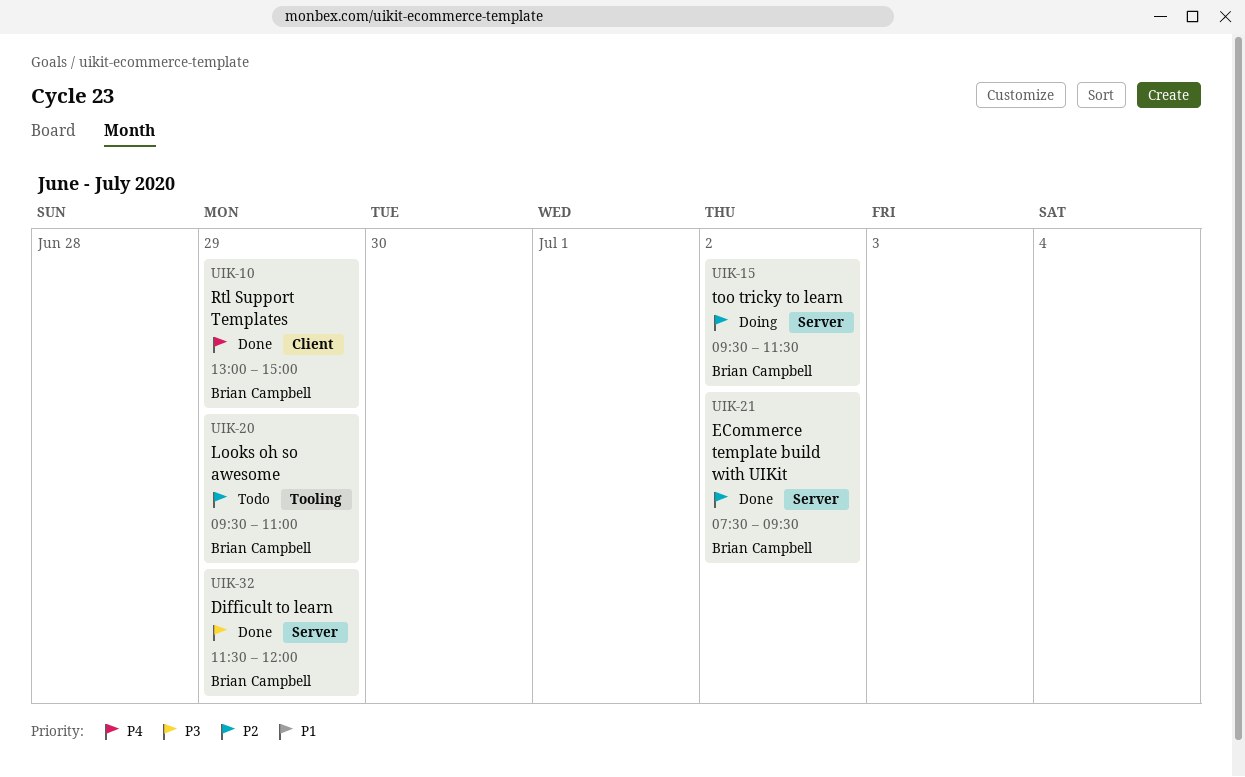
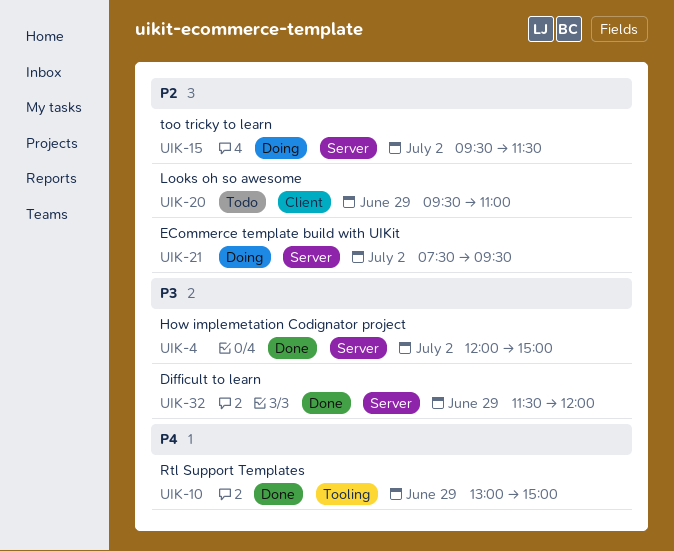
UIK-4: none -> present
UIK-10, label: Client -> Tooling
UIK-20, label: Tooling -> Client
UIK-21, status: Done -> Doing

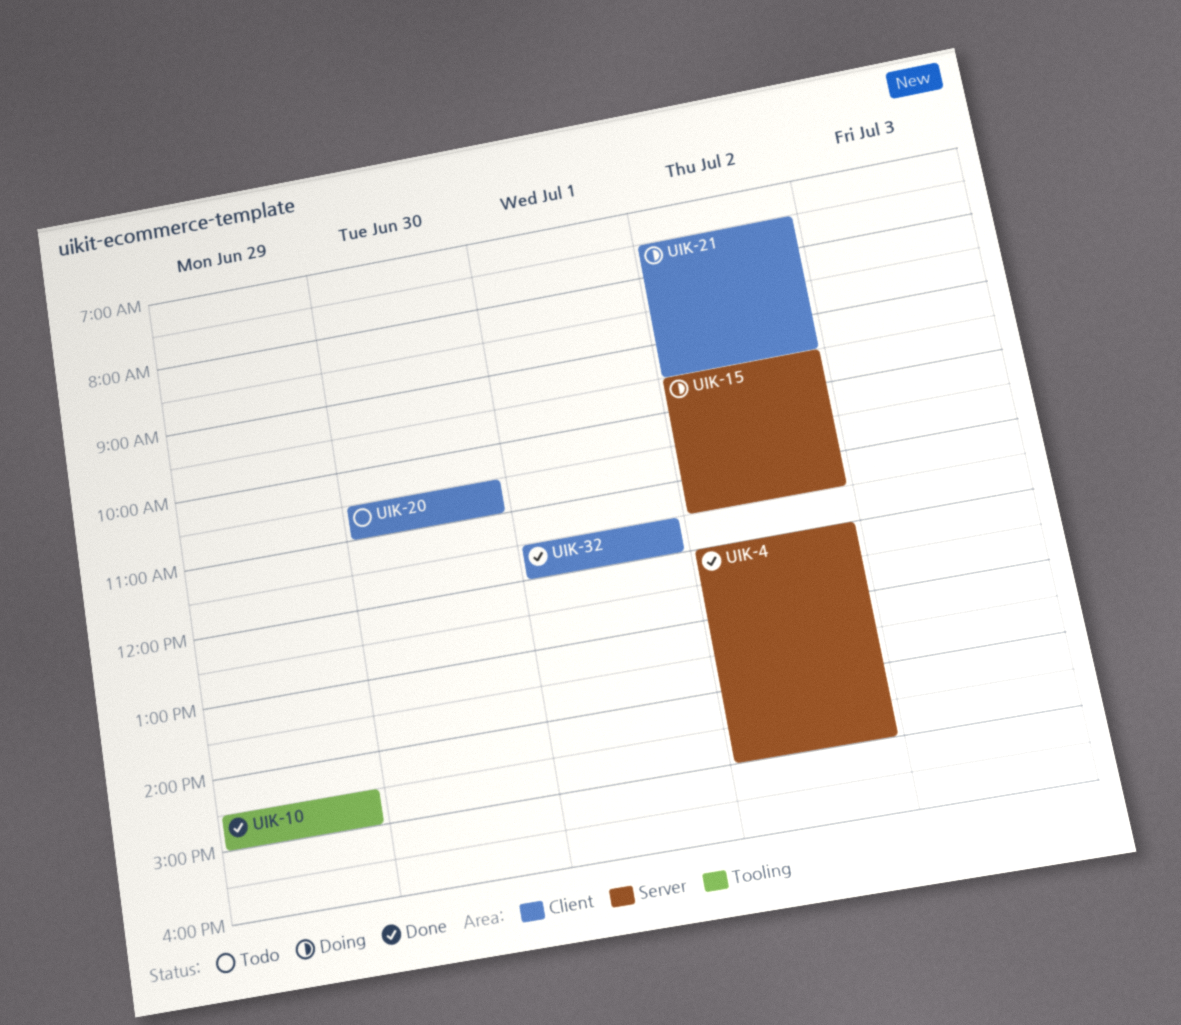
UIK-10, begins: 13:00 -> 14:30
UIK-20, day: Jun 29 -> Jun 30
UIK-20, begins: 09:30 -> 10:30
UIK-21, label: Server -> Client
UIK-32, label: Server -> Client
UIK-32, day: Jun 29 -> Jul 1

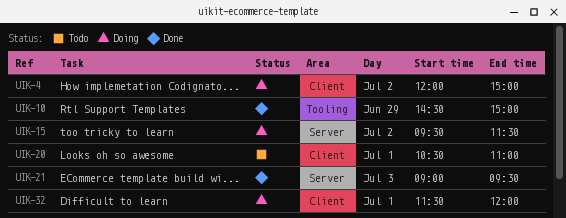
UIK-4, status: Done -> Doing
UIK-4, label: Server -> Client
UIK-20, day: Jun 30 -> Jul 1
UIK-21, status: Doing -> Done
UIK-21, label: Client -> Server
UIK-21, day: Jul 2 -> Jul 3
UIK-21, begins: 07:30 -> 09:00
UIK-32, status: Done -> Doing

